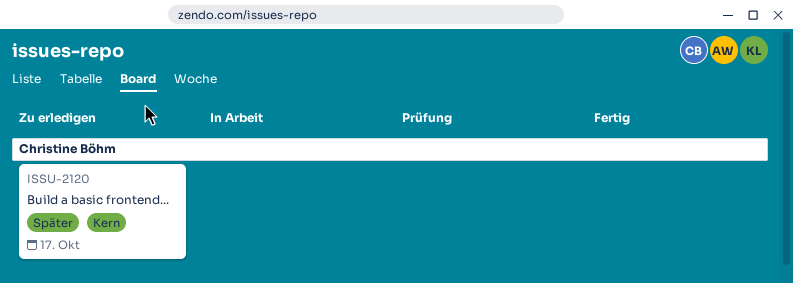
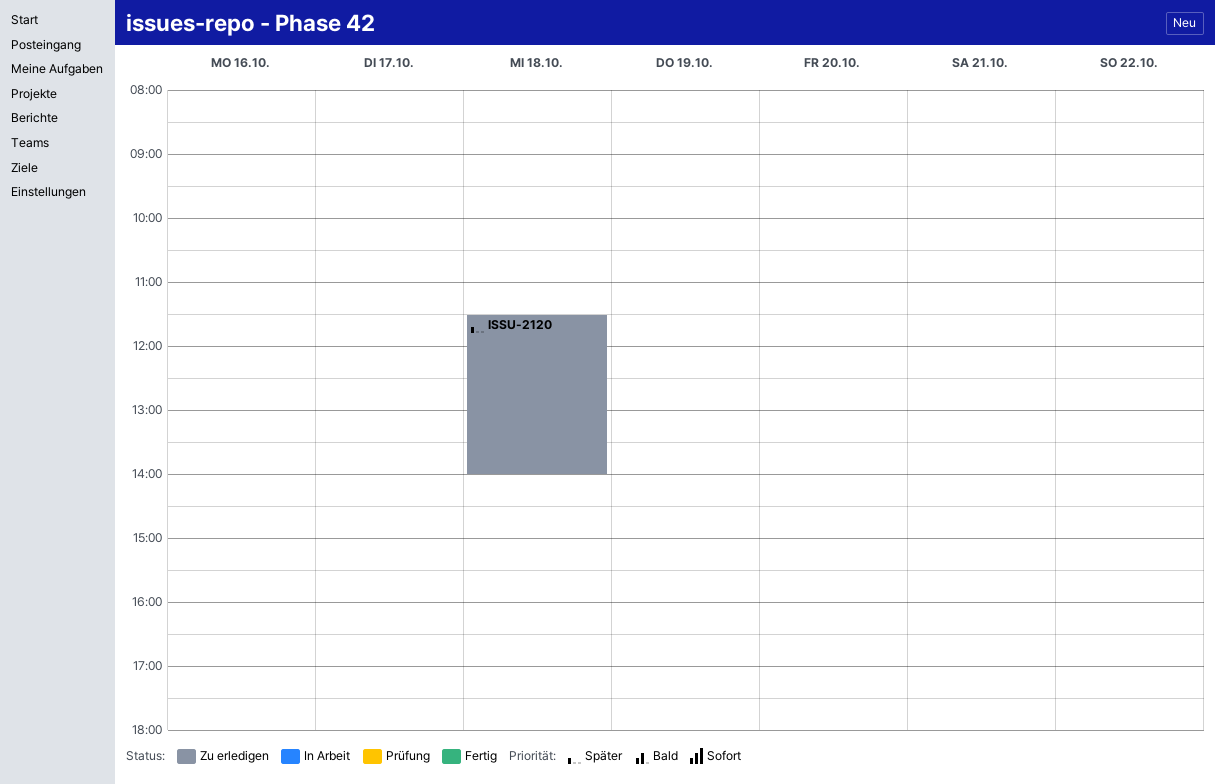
ISSU-2120, day: Oct 17 -> Oct 18

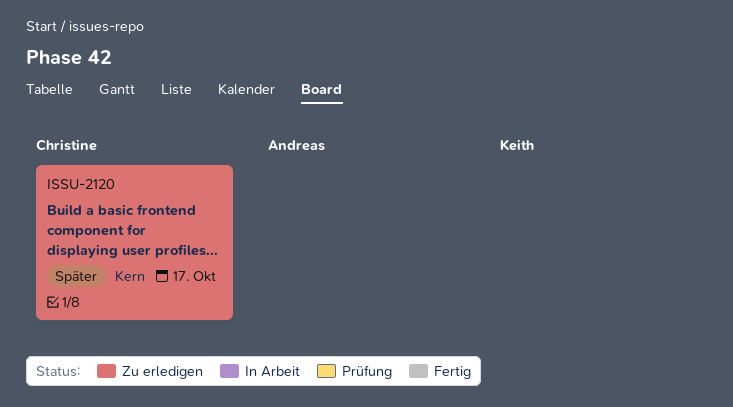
ISSU-2120, day: Oct 18 -> Oct 17

